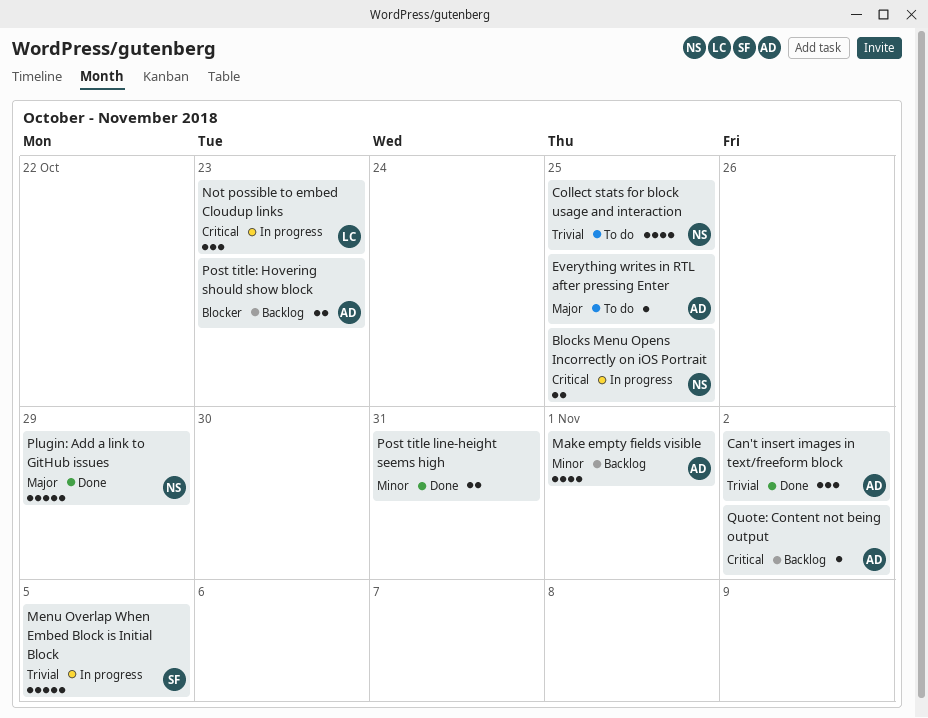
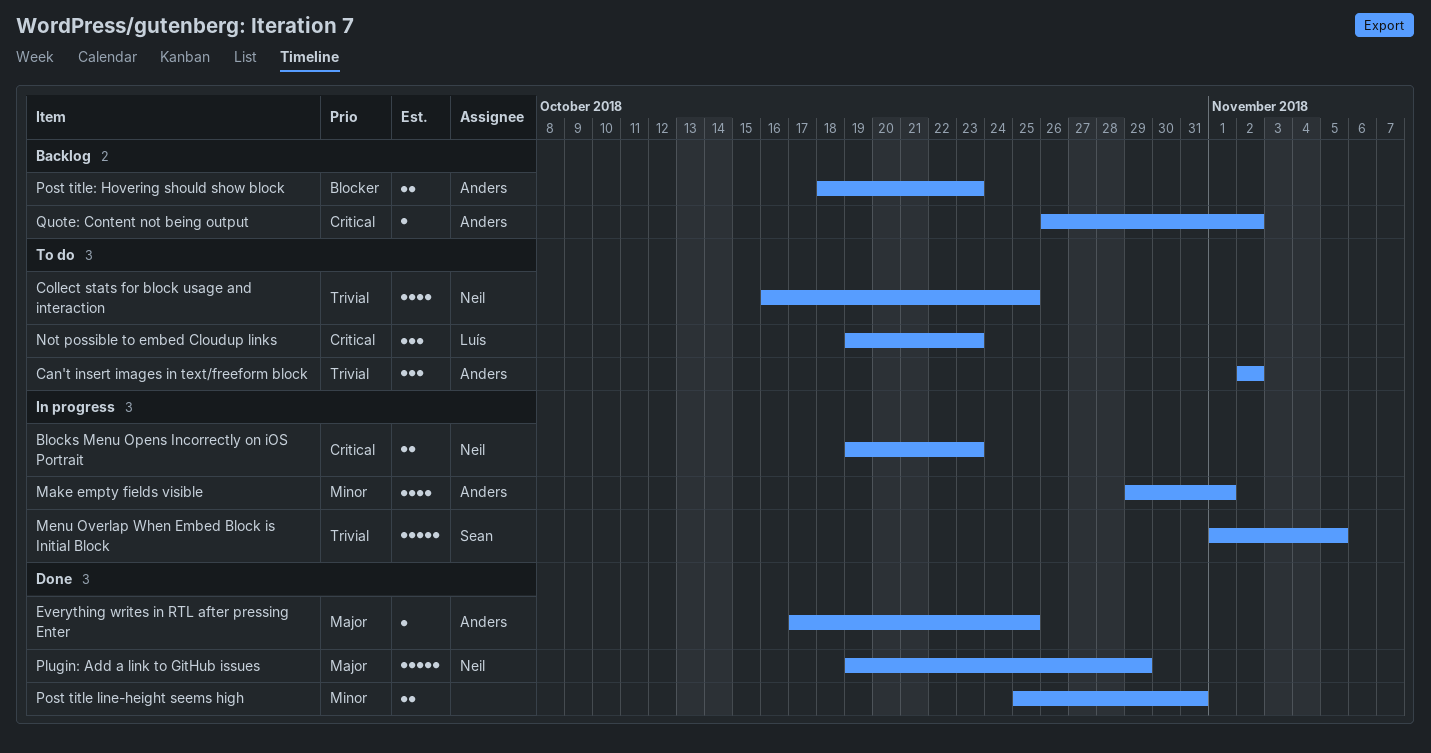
Blocks Menu Opens Incorrectly on iOS Portrait, due: Oct 25 -> Oct 23
Can't insert images in text/freeform block, status: Done -> To do
Everything writes in RTL after pressing Enter, status: To do -> Done
Make empty fields visible, status: Backlog -> In progress
Not possible to embed Cloudup links, status: In progress -> To do

